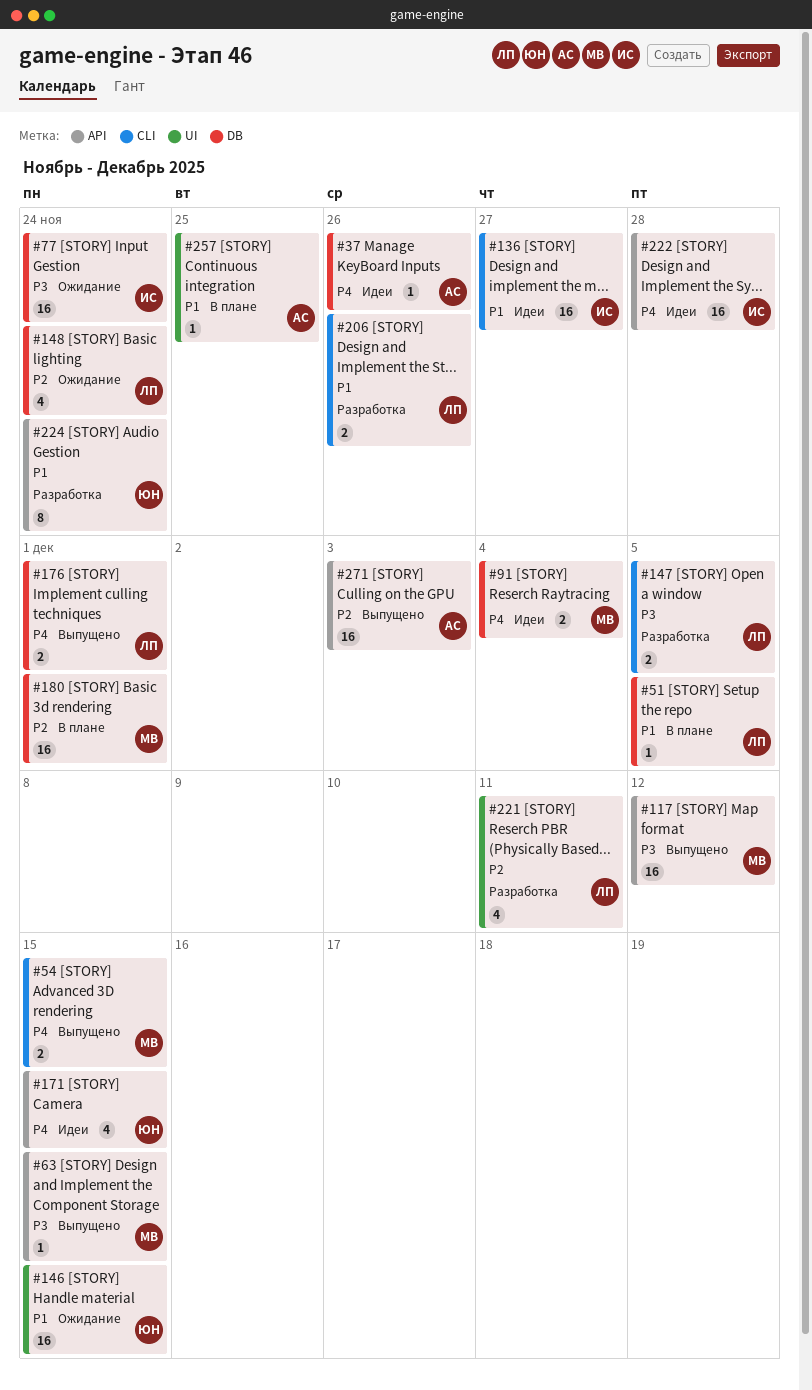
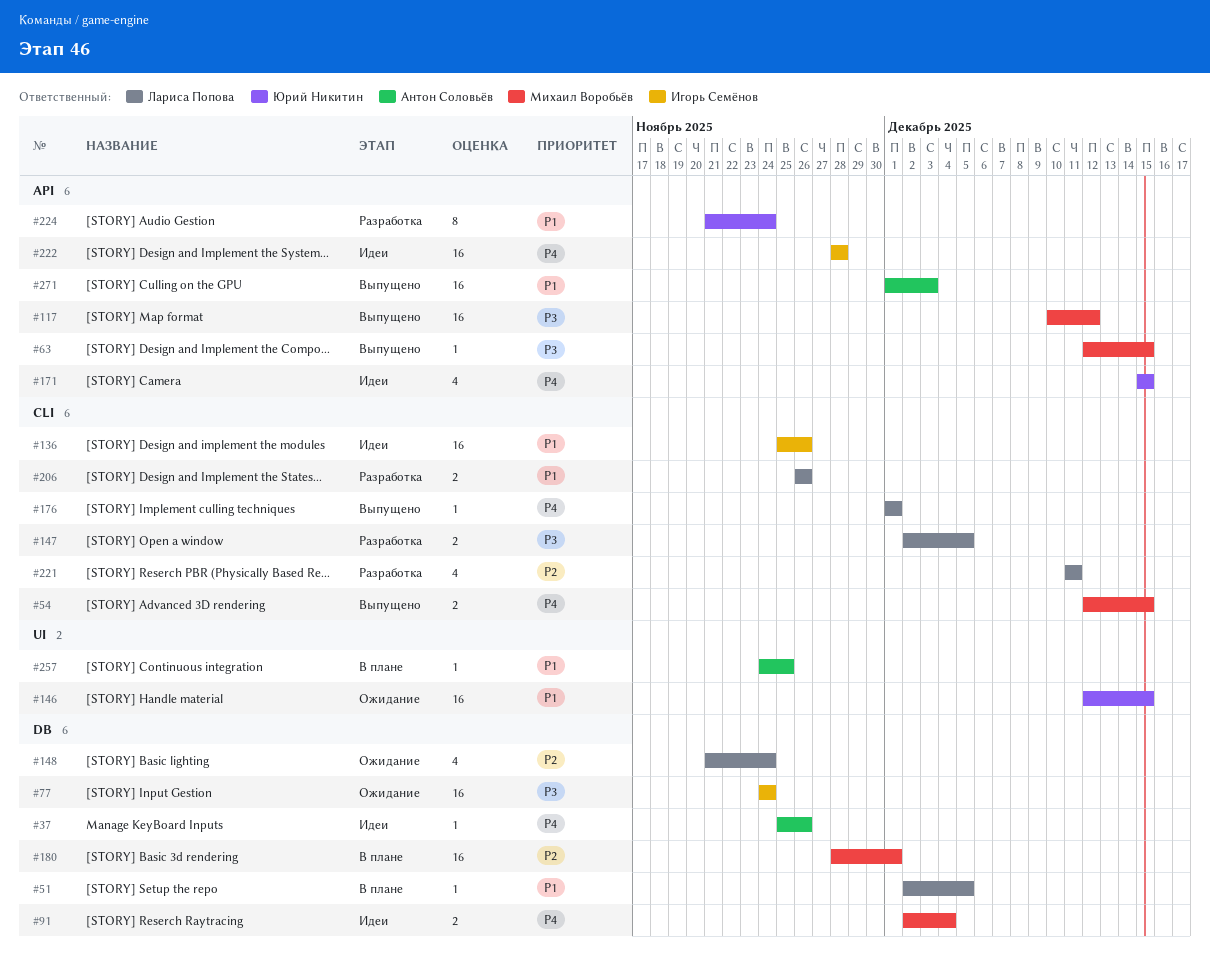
#136, due: Nov 27 -> Nov 26
#176, label: DB -> CLI
#176, estimate: 2 -> 1
#221, label: UI -> CLI
#271, priority: P2 -> P1

